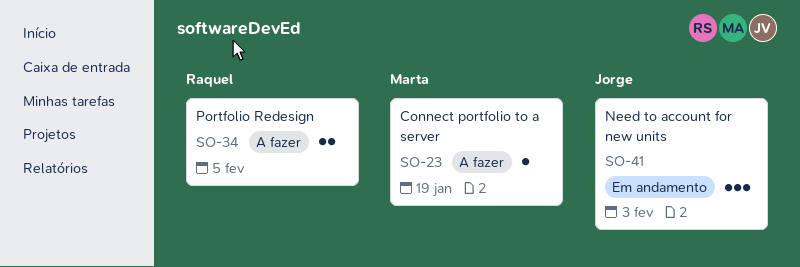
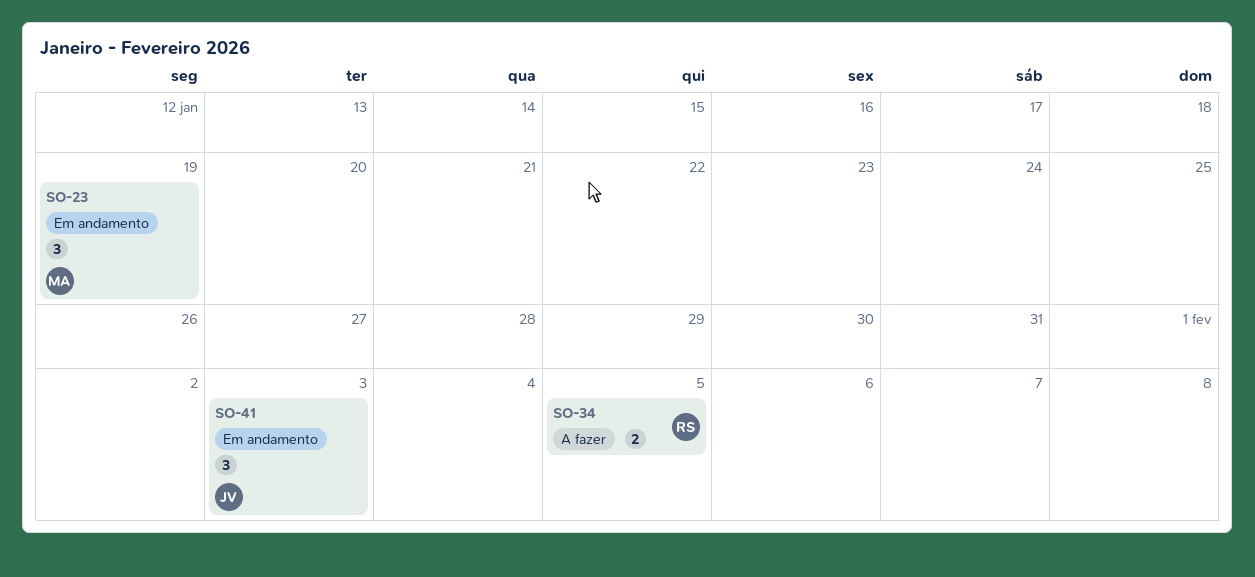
SO-23, status: A fazer -> Em andamento
SO-23, estimate: 1 -> 3

